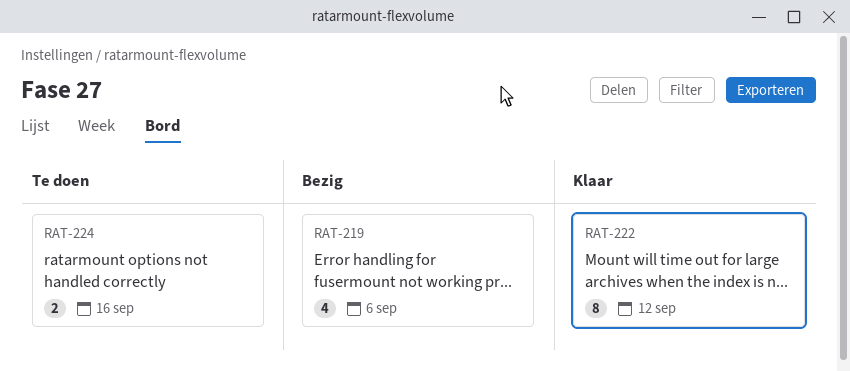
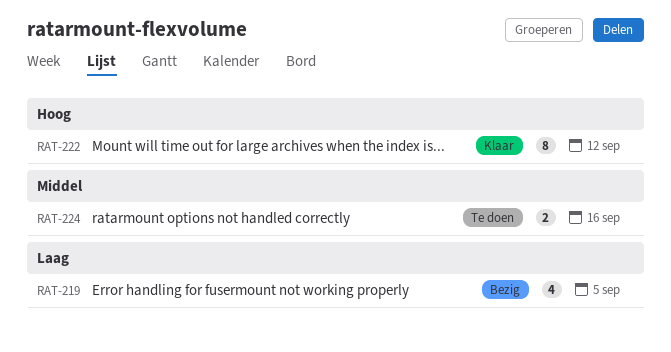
RAT-219, due: Sep 6 -> Sep 5

